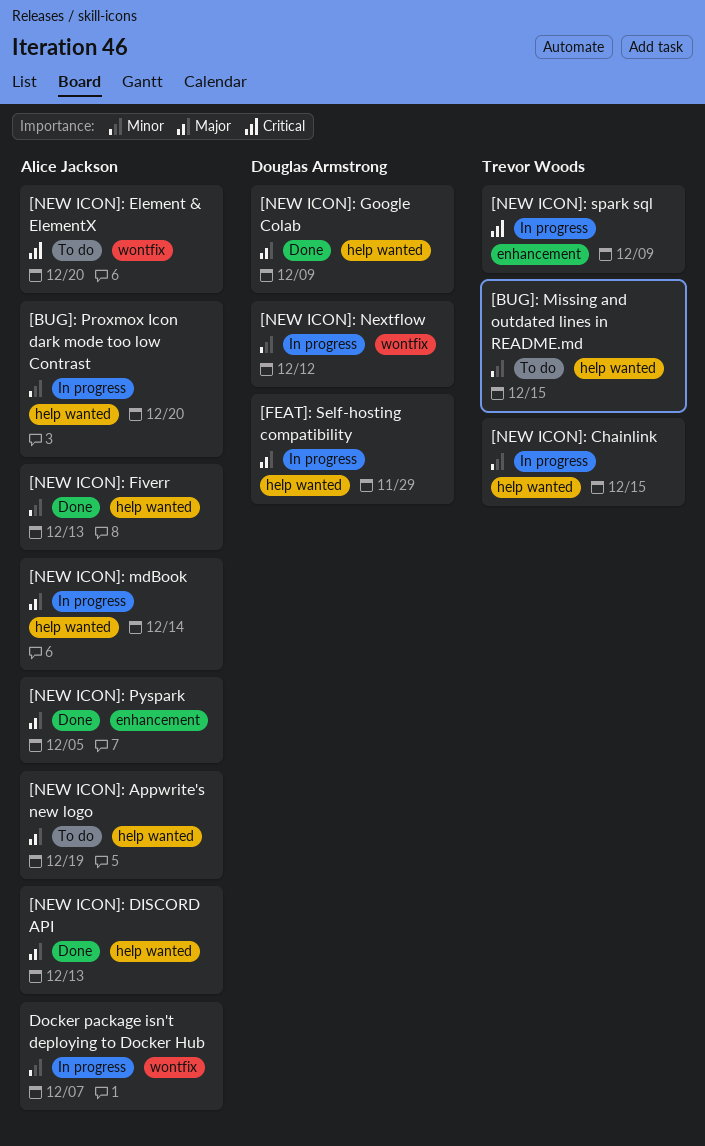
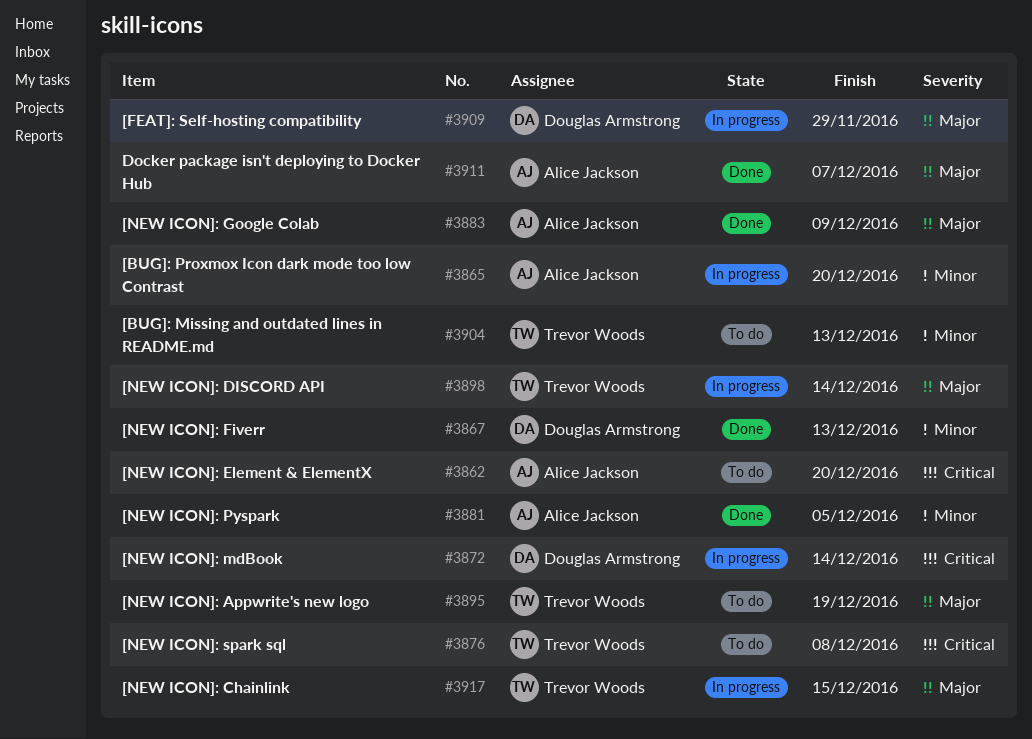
[BUG]: Missing and outdated lines in README.md, due: Dec 15 -> Dec 13
[NEW ICON]: Appwrite's new logo, owner: Alice Jackson -> Trevor Woods
[NEW ICON]: Chainlink, priority: Minor -> Major
[NEW ICON]: DISCORD API, status: Done -> In progress
[NEW ICON]: DISCORD API, owner: Alice Jackson -> Trevor Woods
[NEW ICON]: DISCORD API, due: Dec 13 -> Dec 14
[NEW ICON]: Fiverr, owner: Alice Jackson -> Douglas Armstrong
[NEW ICON]: Google Colab, owner: Douglas Armstrong -> Alice Jackson
[NEW ICON]: mdBook, owner: Alice Jackson -> Douglas Armstrong
[NEW ICON]: mdBook, priority: Major -> Critical
[NEW ICON]: Nextflow: present -> none
[NEW ICON]: Pyspark, priority: Major -> Minor
[NEW ICON]: spark sql, status: In progress -> To do
[NEW ICON]: spark sql, due: Dec 9 -> Dec 8
Docker package isn't deploying to Docker Hub, status: In progress -> Done
Docker package isn't deploying to Docker Hub, priority: Minor -> Major

